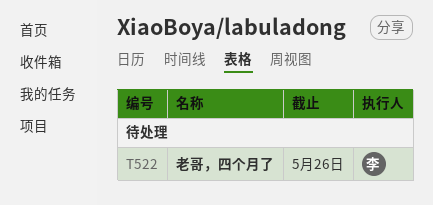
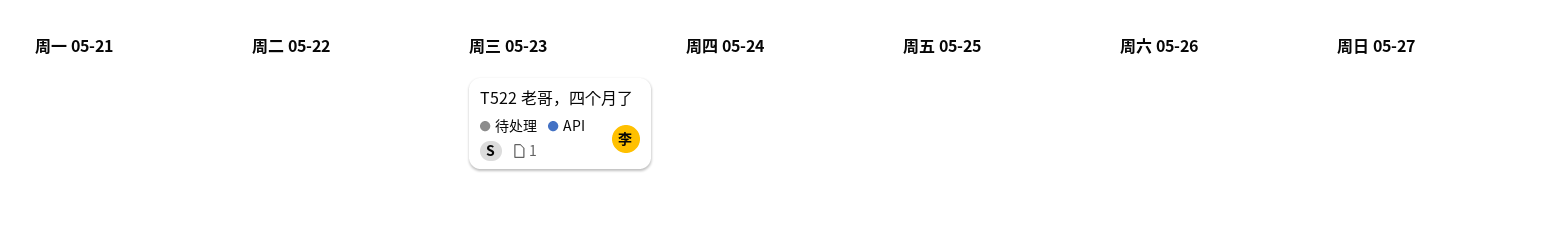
T522, due: May 26 -> May 23

